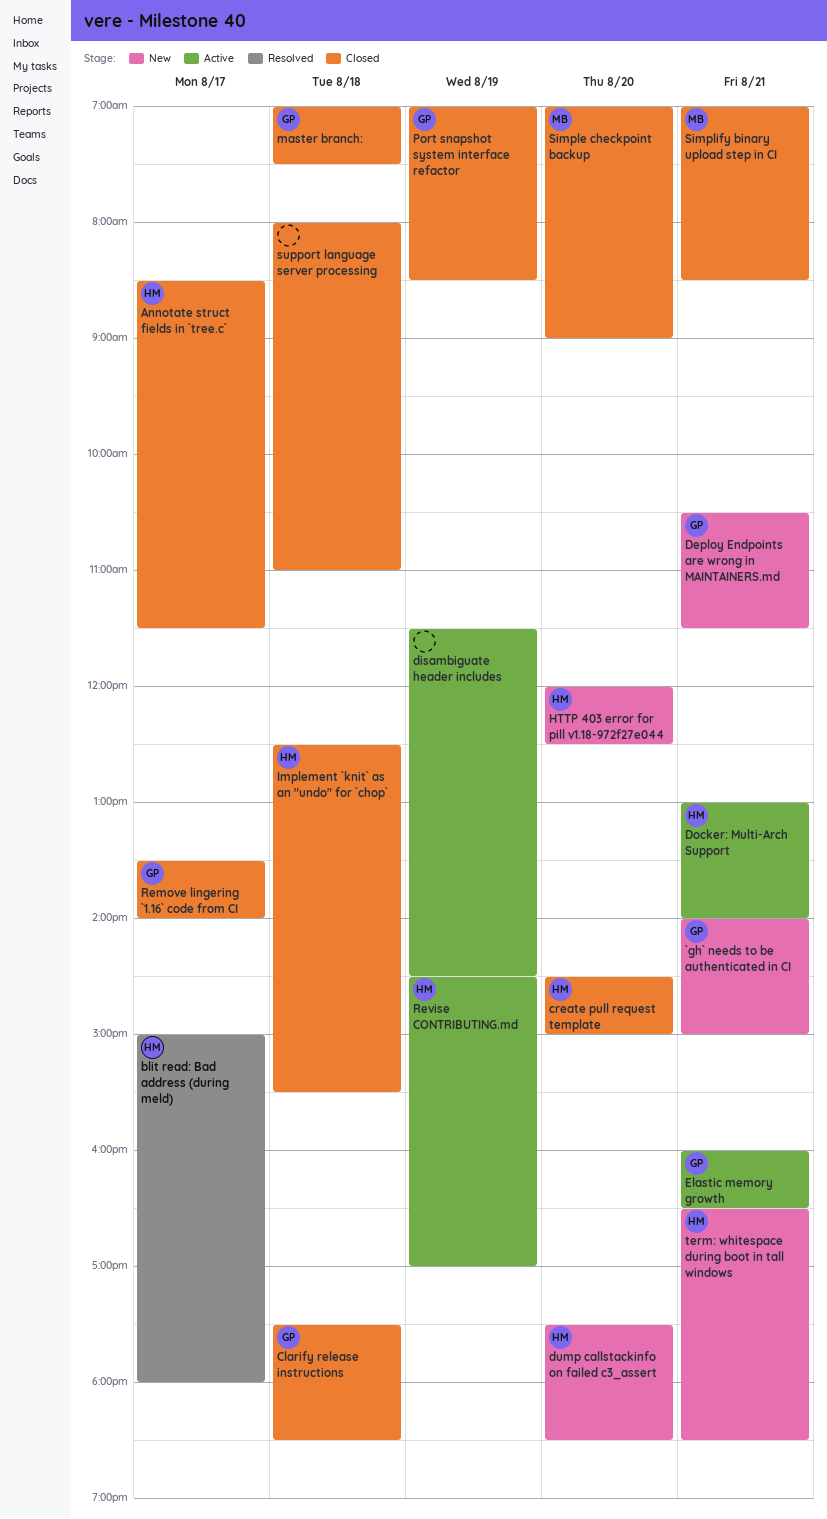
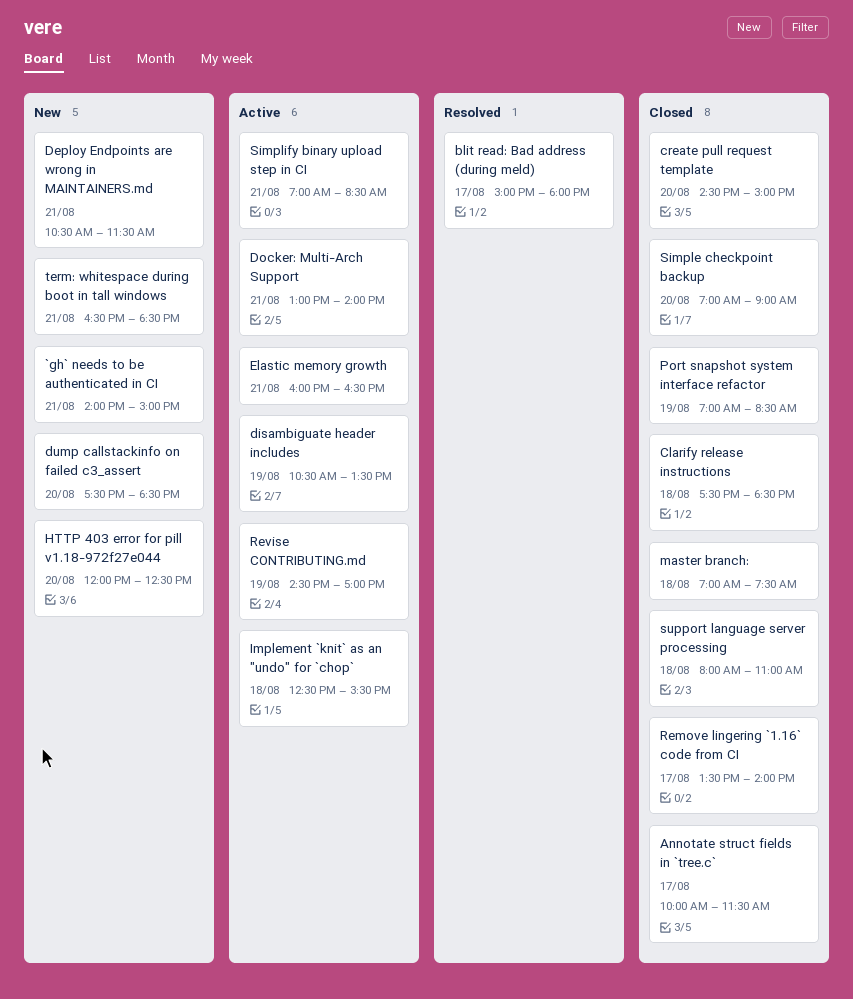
Annotate struct fields in `tree.c`, begins: 08:30 -> 10:00
disambiguate header includes, begins: 11:30 -> 10:30
disambiguate header includes, ends: 14:30 -> 13:30
Implement `knit` as an "undo" for `chop`, status: Closed -> Active
Simplify binary upload step in CI, status: Closed -> Active

